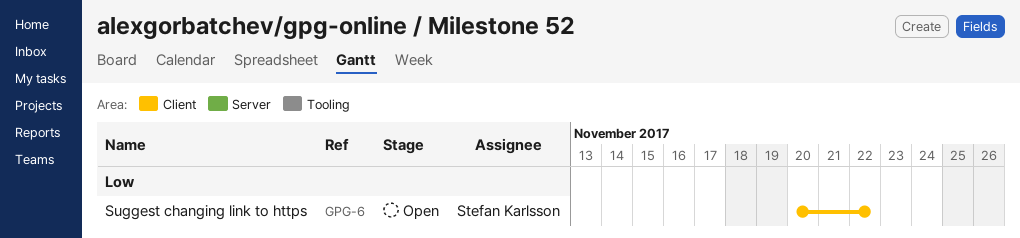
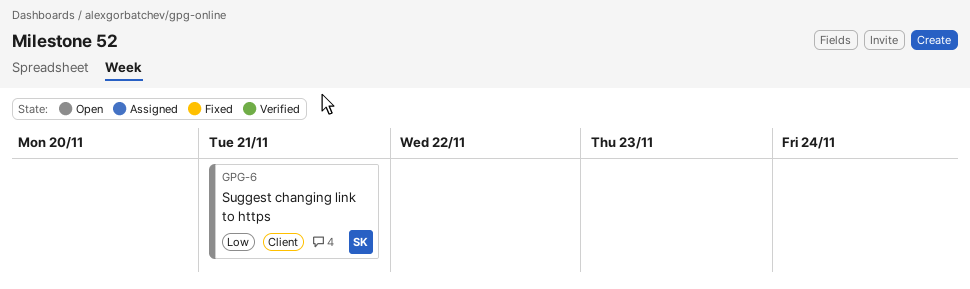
GPG-6, due: Nov 22 -> Nov 21

